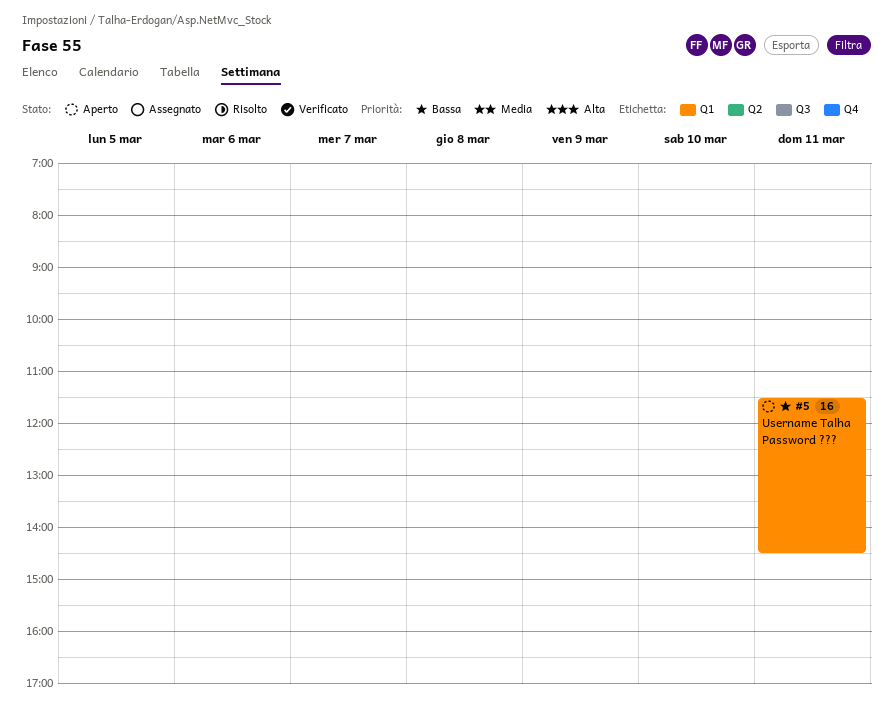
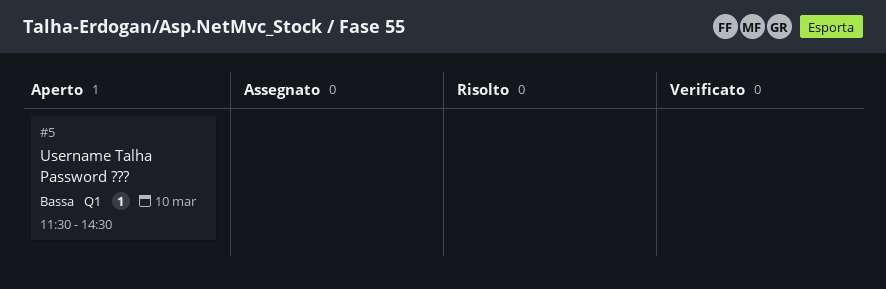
#5, estimate: 16 -> 1
#5, day: Mar 11 -> Mar 10

